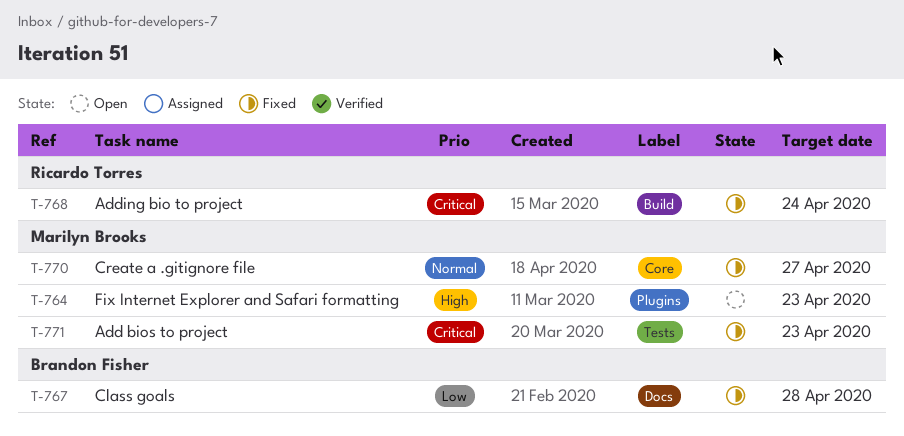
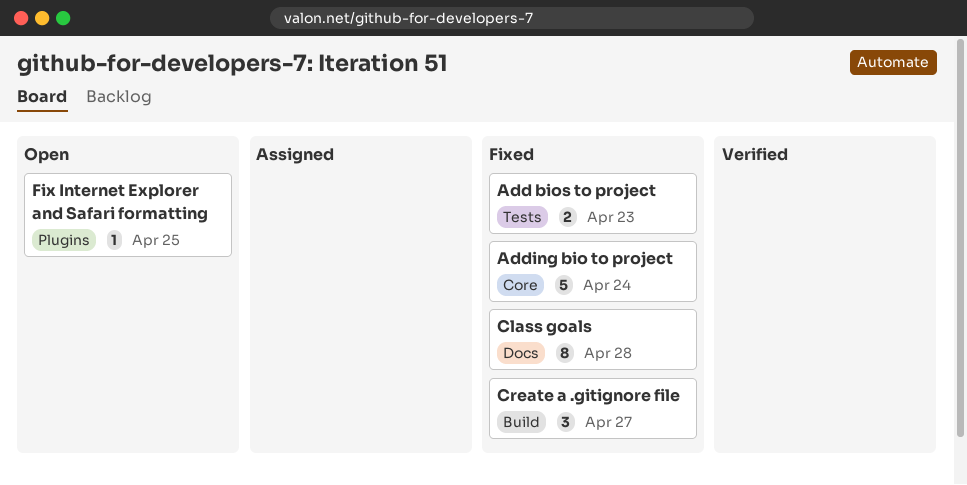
Adding bio to project, label: Build -> Core
Create a .gitignore file, label: Core -> Build
Fix Internet Explorer and Safari formatting, due: Apr 23 -> Apr 25

